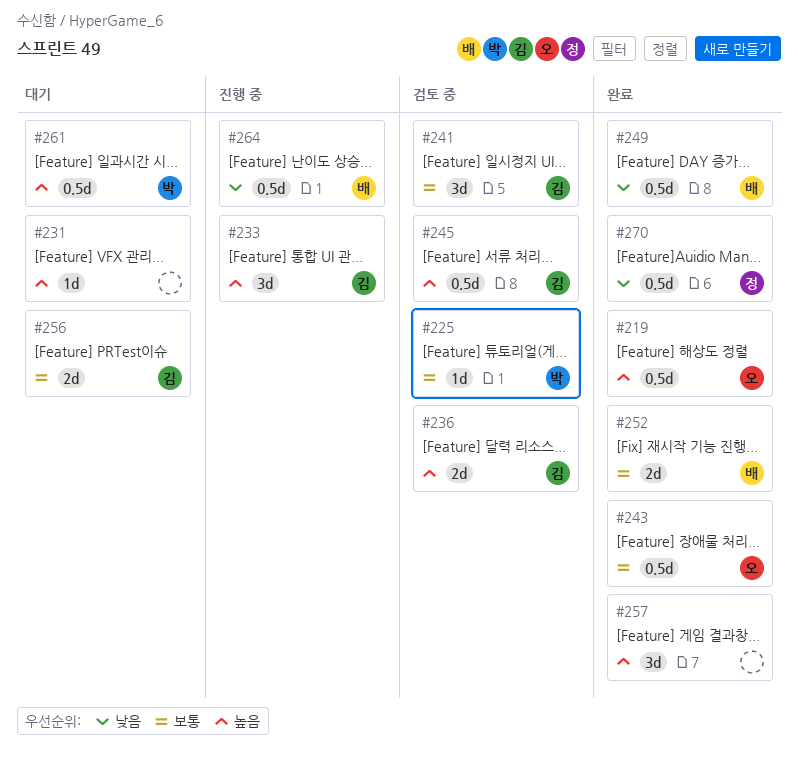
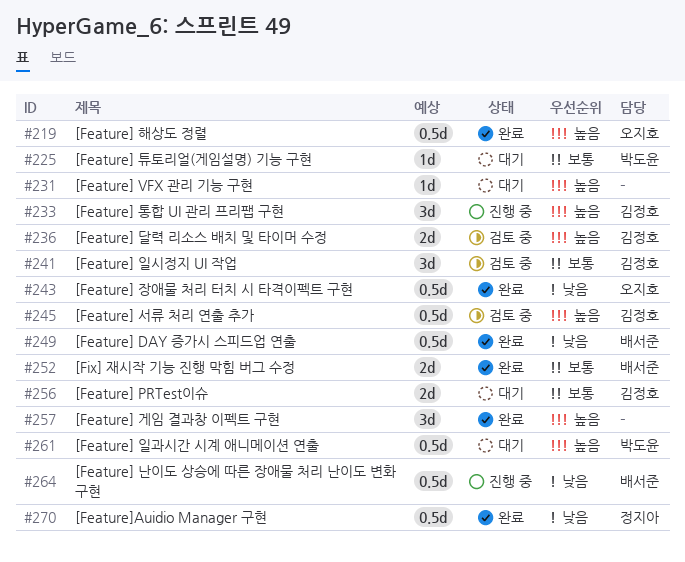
#225, status: 검토 중 -> 대기
#243, priority: 보통 -> 낮음

